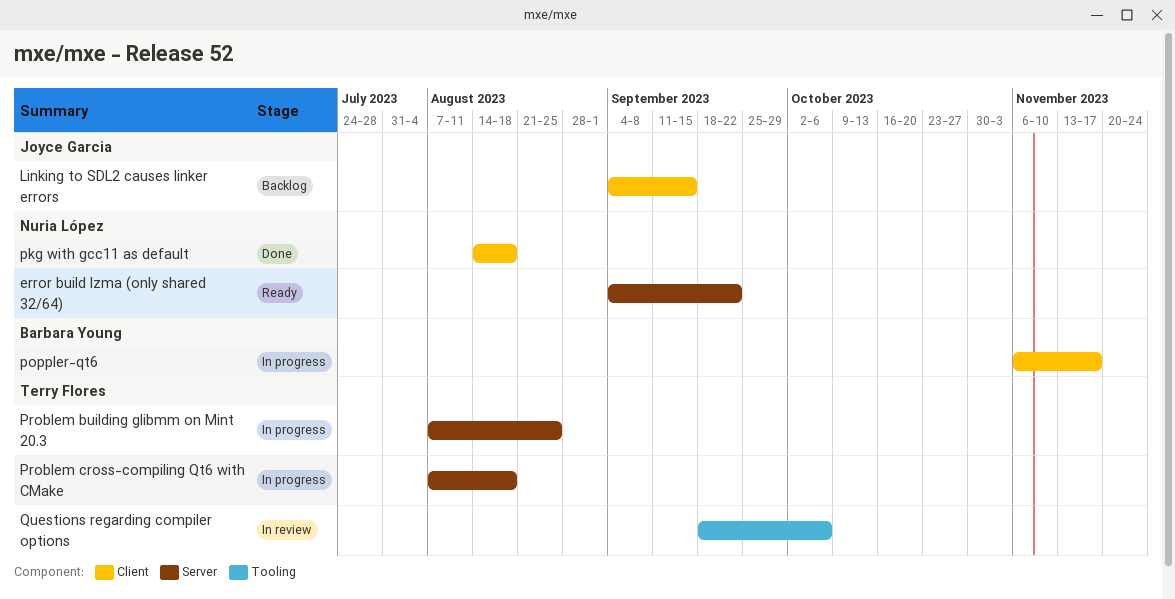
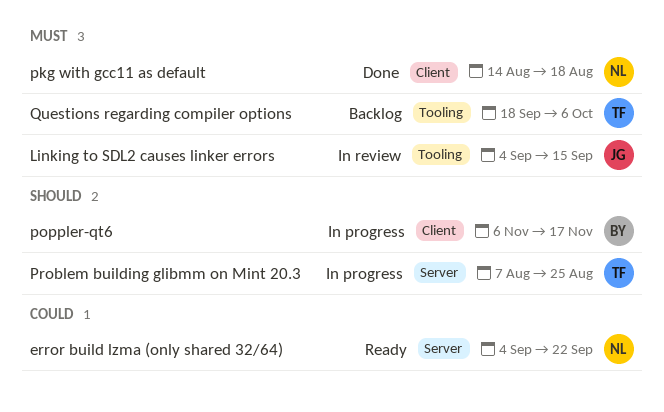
Linking to SDL2 causes linker errors, status: Backlog -> In review
Linking to SDL2 causes linker errors, label: Client -> Tooling
Problem cross-compiling Qt6 with CMake: present -> none
Questions regarding compiler options, status: In review -> Backlog

